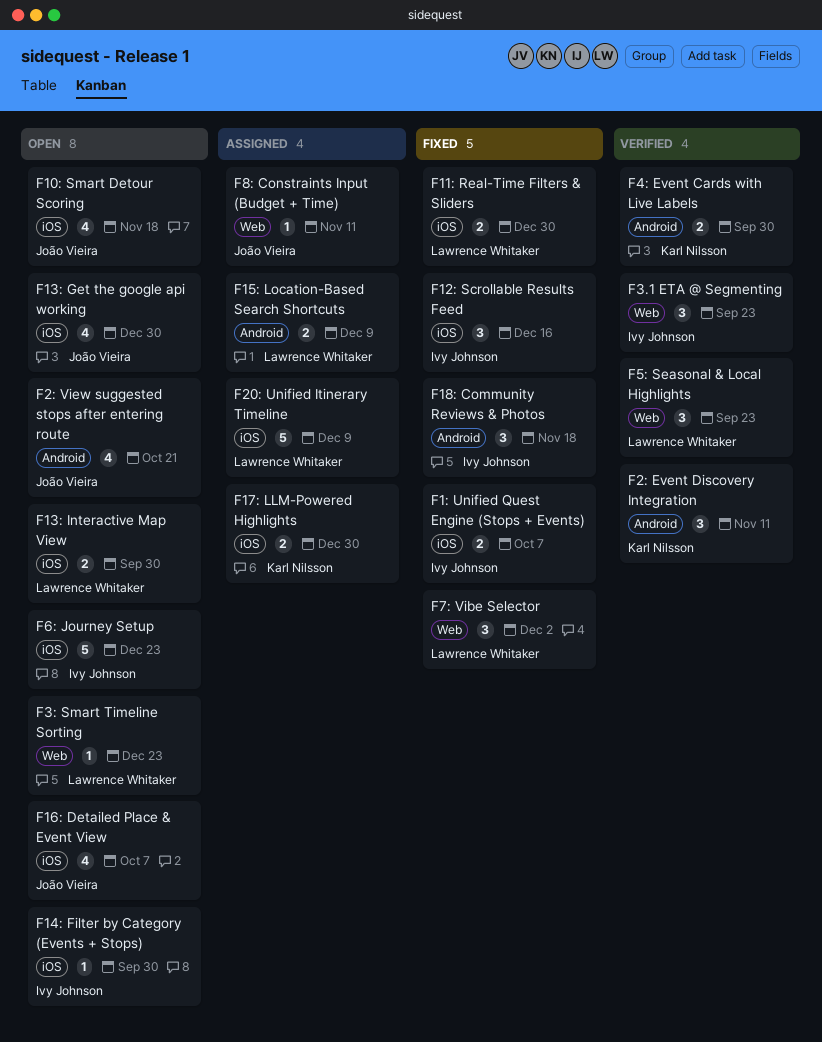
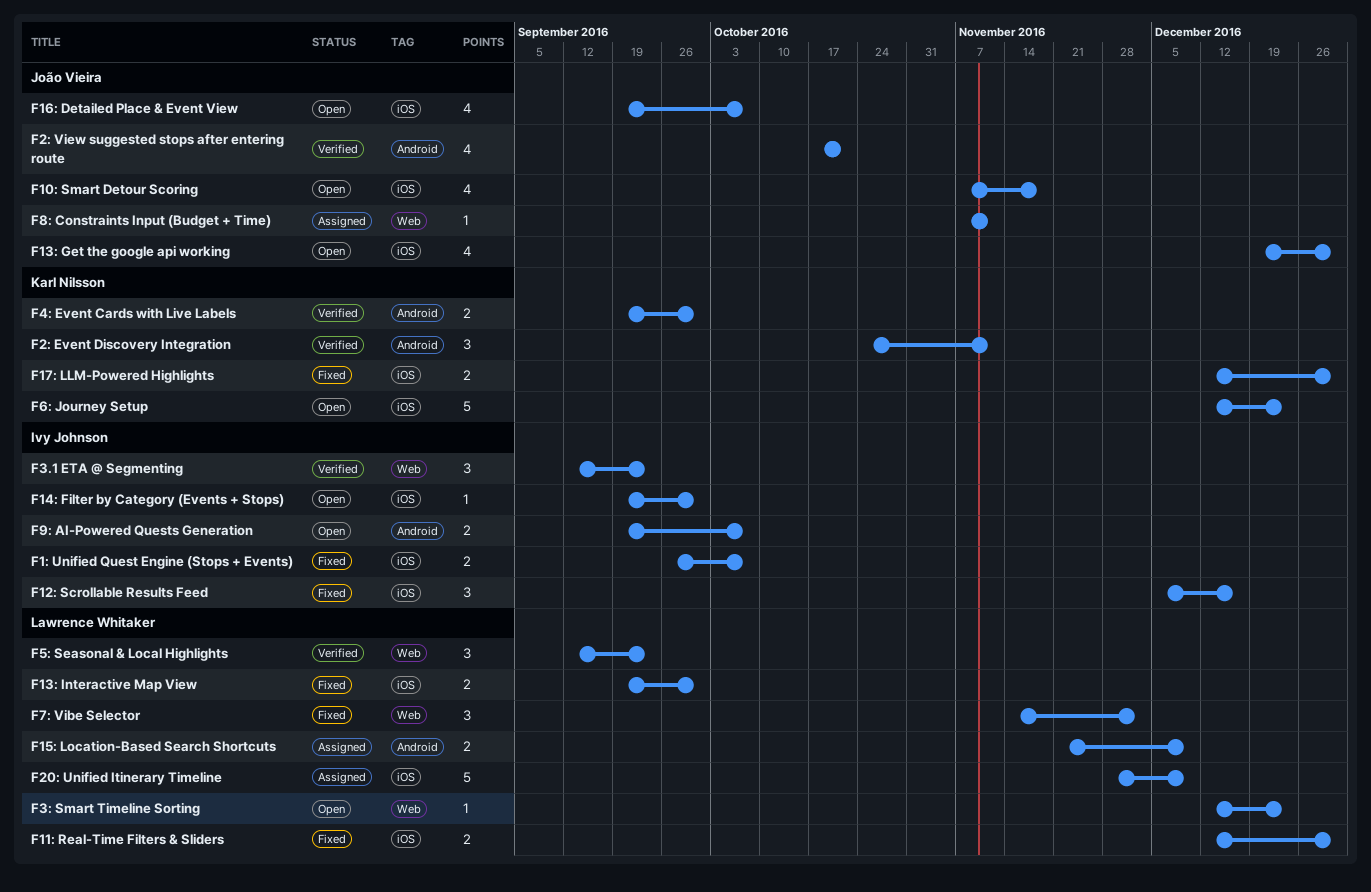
F13: Interactive Map View, status: Open -> Fixed
F17: LLM-Powered Highlights, status: Assigned -> Fixed
F18: Community Reviews & Photos: present -> none
F2: View suggested stops after entering route, status: Open -> Verified
F6: Journey Setup, owner: Ivy Johnson -> Karl Nilsson
F9: AI-Powered Quests Generation: none -> present

